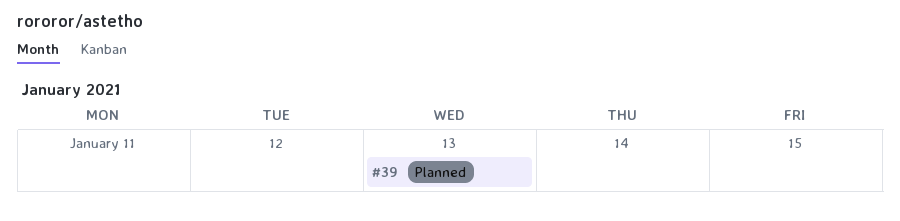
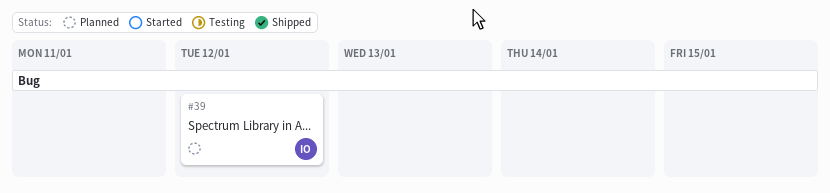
#39, due: Jan 13 -> Jan 12

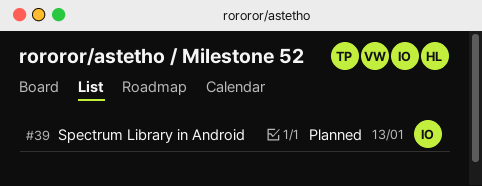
#39, due: Jan 12 -> Jan 13

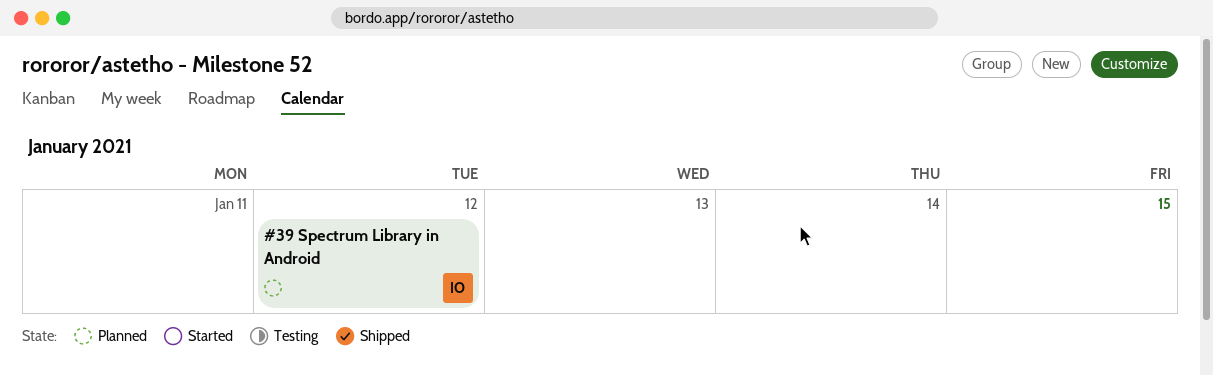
#39, due: Jan 13 -> Jan 12

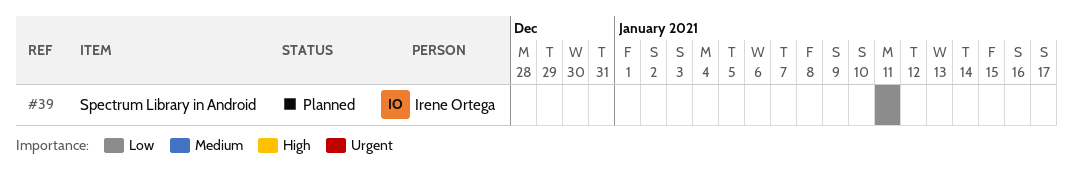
#39, due: Jan 12 -> Jan 11

